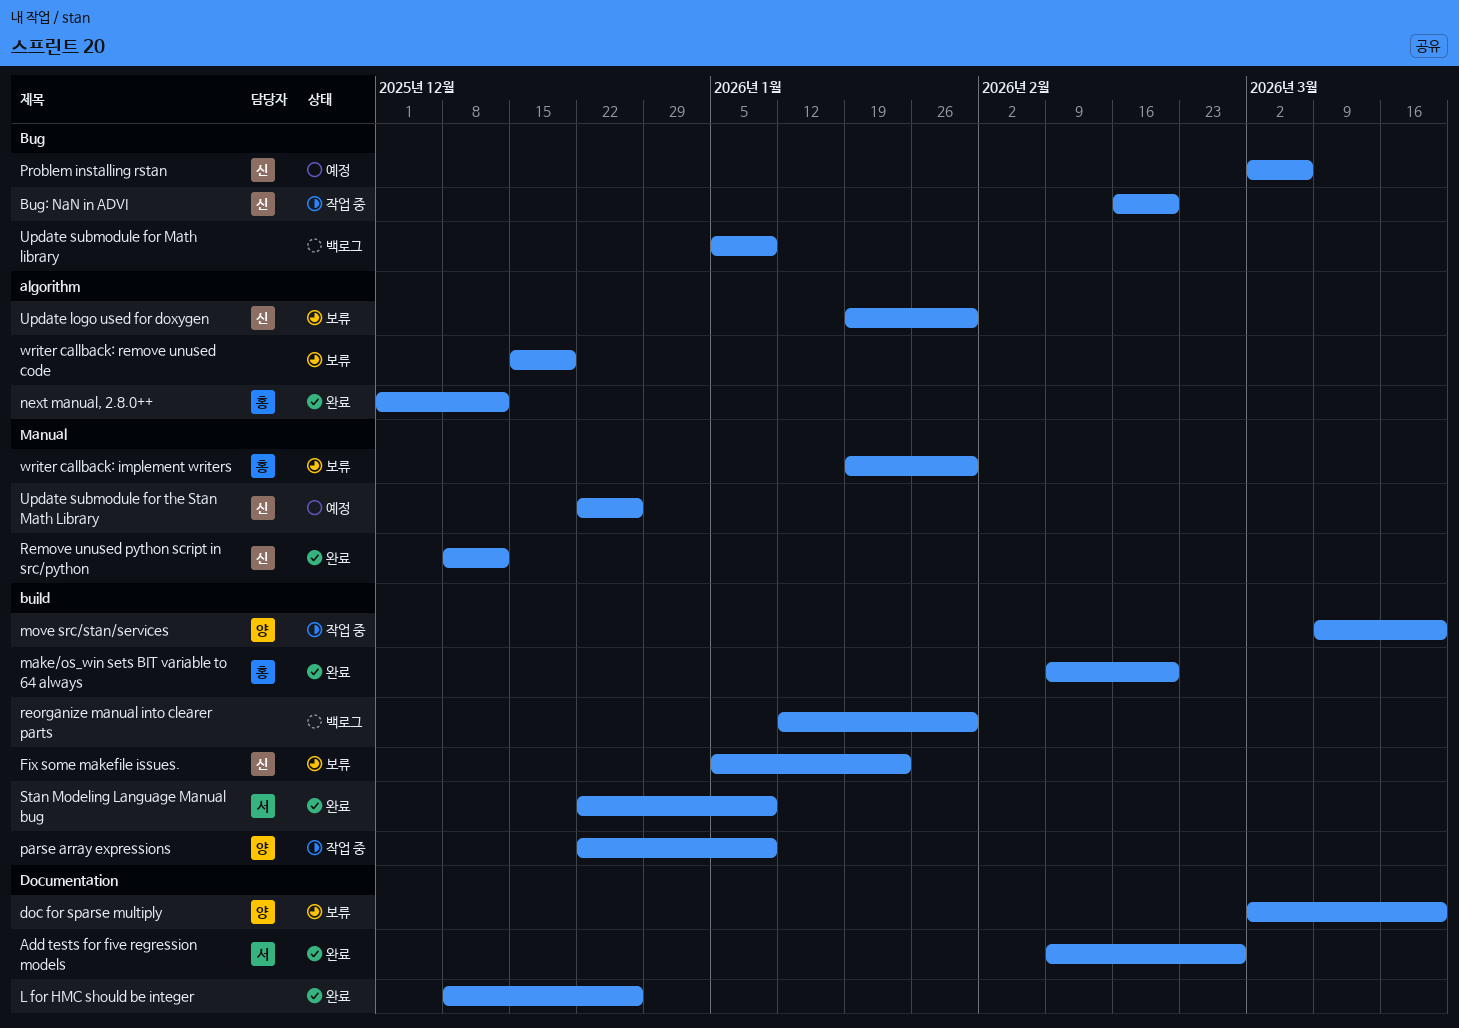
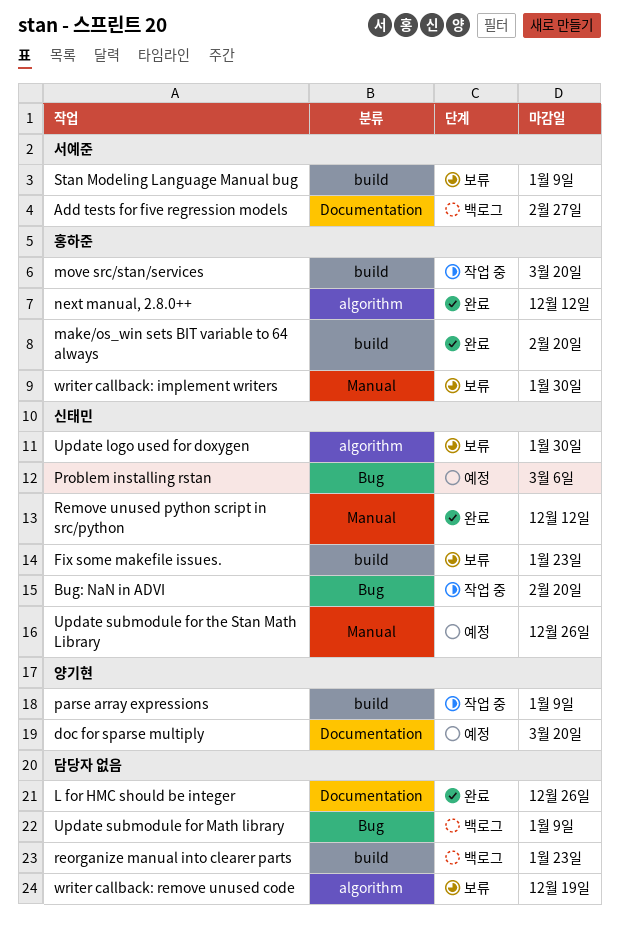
Add tests for five regression models, status: 완료 -> 백로그
doc for sparse multiply, status: 보류 -> 예정
move src/stan/services, owner: 양기현 -> 홍하준
reorganize manual into clearer parts, due: Jan 30 -> Jan 23
Stan Modeling Language Manual bug, status: 완료 -> 보류

